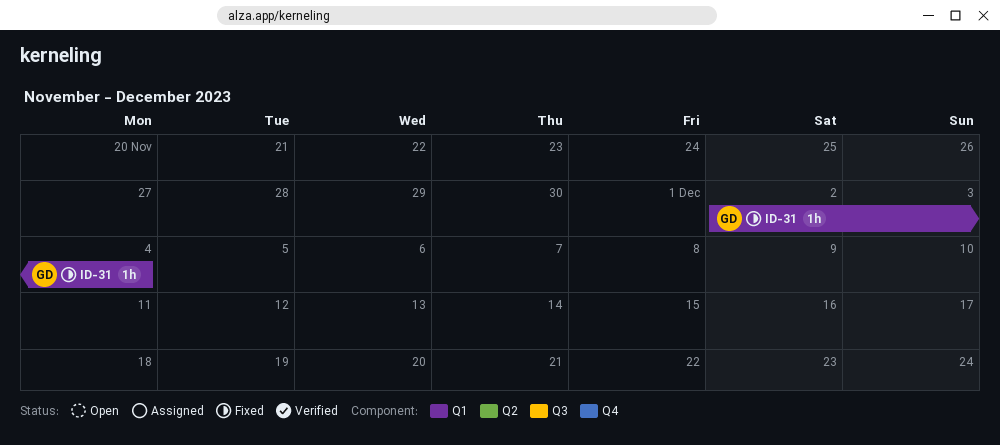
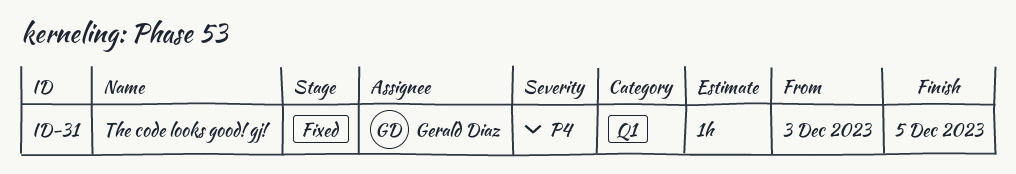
ID-31, start: Dec 2 -> Dec 3
ID-31, due: Dec 4 -> Dec 5

